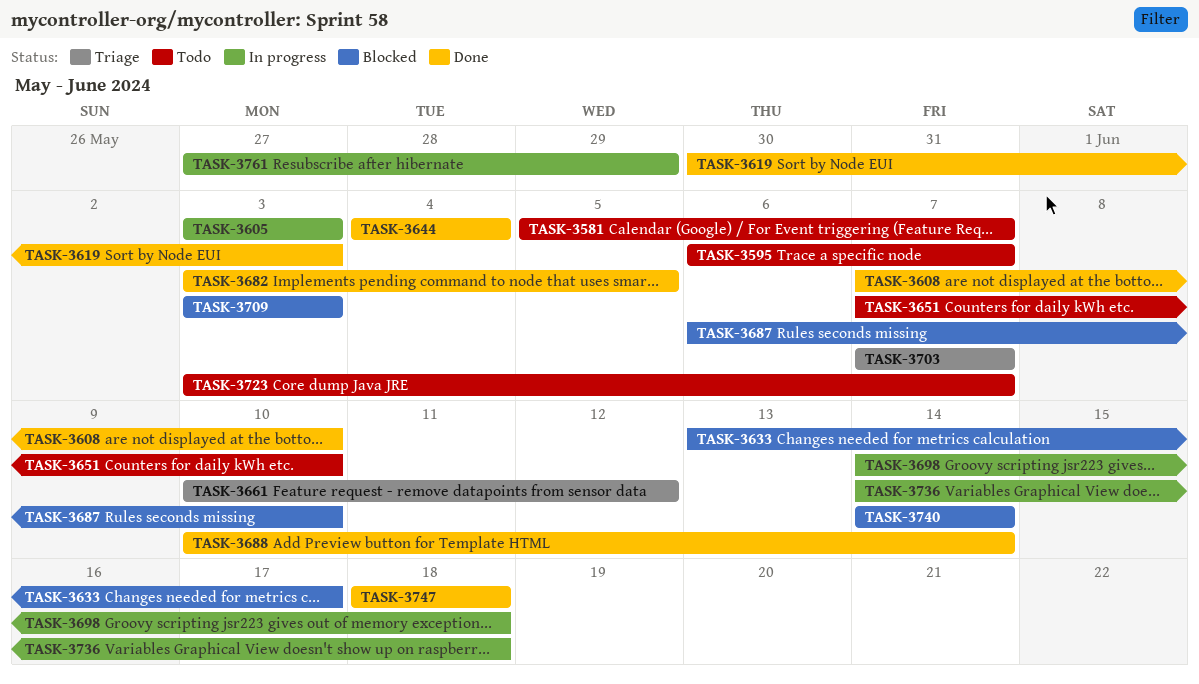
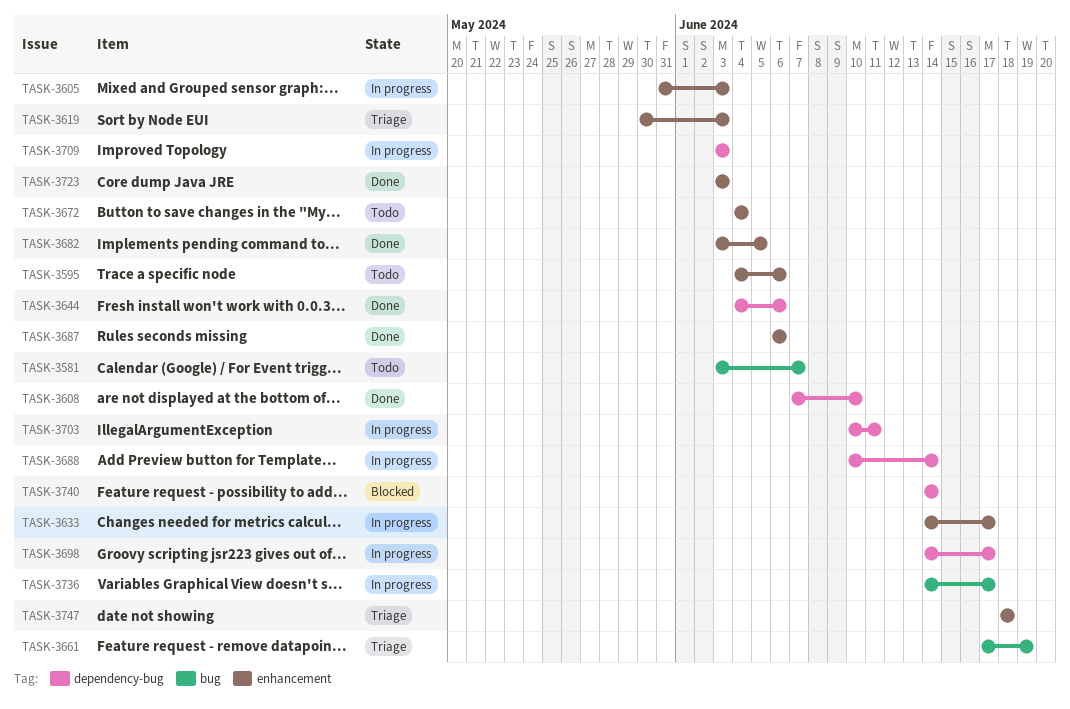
TASK-3581, start: Jun 5 -> Jun 3
TASK-3595, start: Jun 6 -> Jun 4
TASK-3595, due: Jun 7 -> Jun 6
TASK-3605, start: Jun 3 -> May 31
TASK-3619, status: Done -> Triage
TASK-3633, status: Blocked -> In progress
TASK-3633, start: Jun 13 -> Jun 14
TASK-3644, due: Jun 4 -> Jun 6
TASK-3651: present -> none
TASK-3661, start: Jun 10 -> Jun 17
TASK-3661, due: Jun 12 -> Jun 19
TASK-3672: none -> present
TASK-3687, status: Blocked -> Done
TASK-3687, due: Jun 10 -> Jun 6
TASK-3688, status: Done -> In progress
TASK-3698, due: Jun 18 -> Jun 17
TASK-3703, status: Triage -> In progress
TASK-3703, start: Jun 7 -> Jun 10
TASK-3703, due: Jun 7 -> Jun 11
TASK-3709, status: Blocked -> In progress
TASK-3723, status: Todo -> Done
TASK-3723, due: Jun 7 -> Jun 3
TASK-3736, due: Jun 18 -> Jun 17
TASK-3747, status: Done -> Triage
TASK-3761: present -> none

